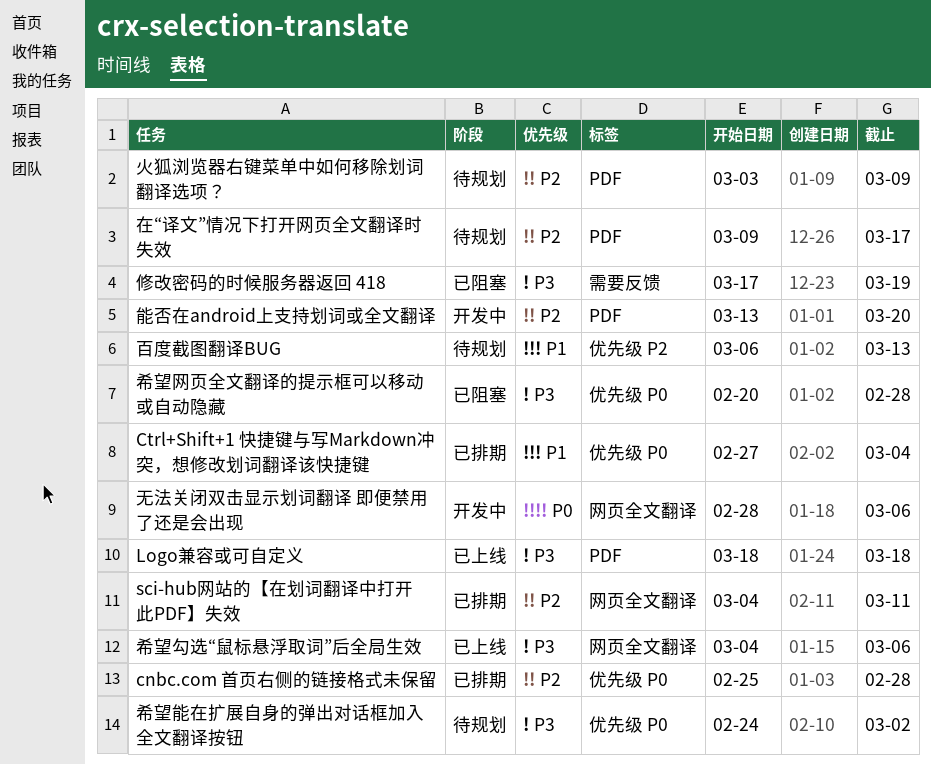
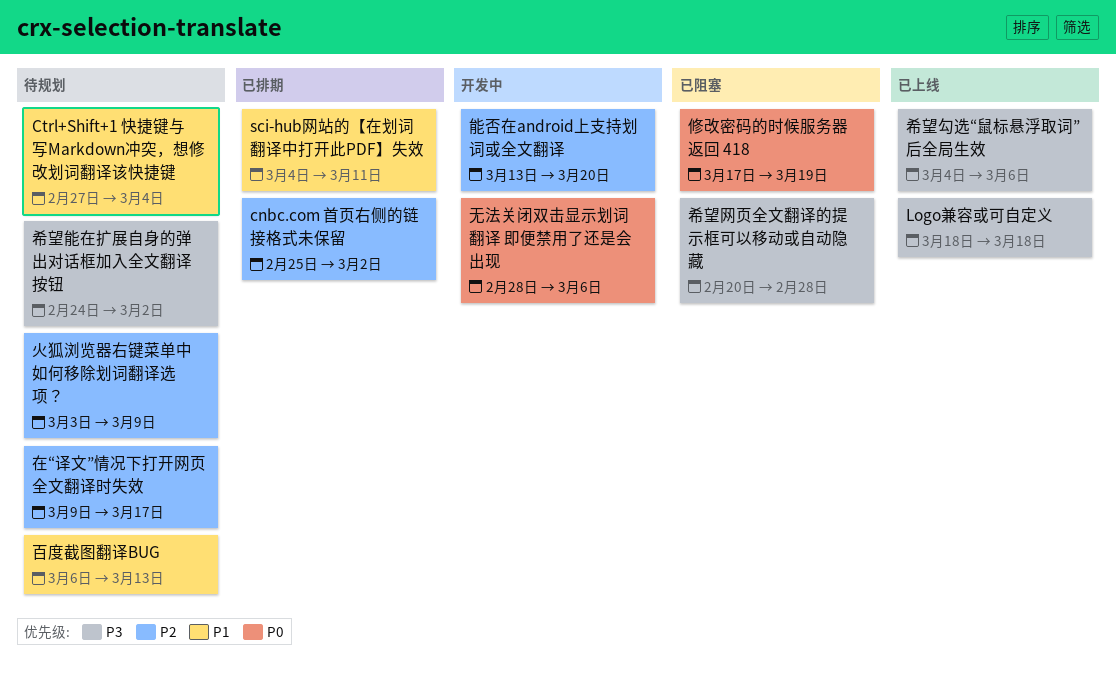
cnbc.com 首页右侧的链接格式未保留, due: Feb 28 -> Mar 2
Ctrl+Shift+1 快捷键与写Markdown冲突，想修改划词翻译该快捷键, status: 已排期 -> 待规划
sci-hub网站的【在划词翻译中打开此PDF】失效, priority: P2 -> P1
修改密码的时候服务器返回 418, priority: P3 -> P0

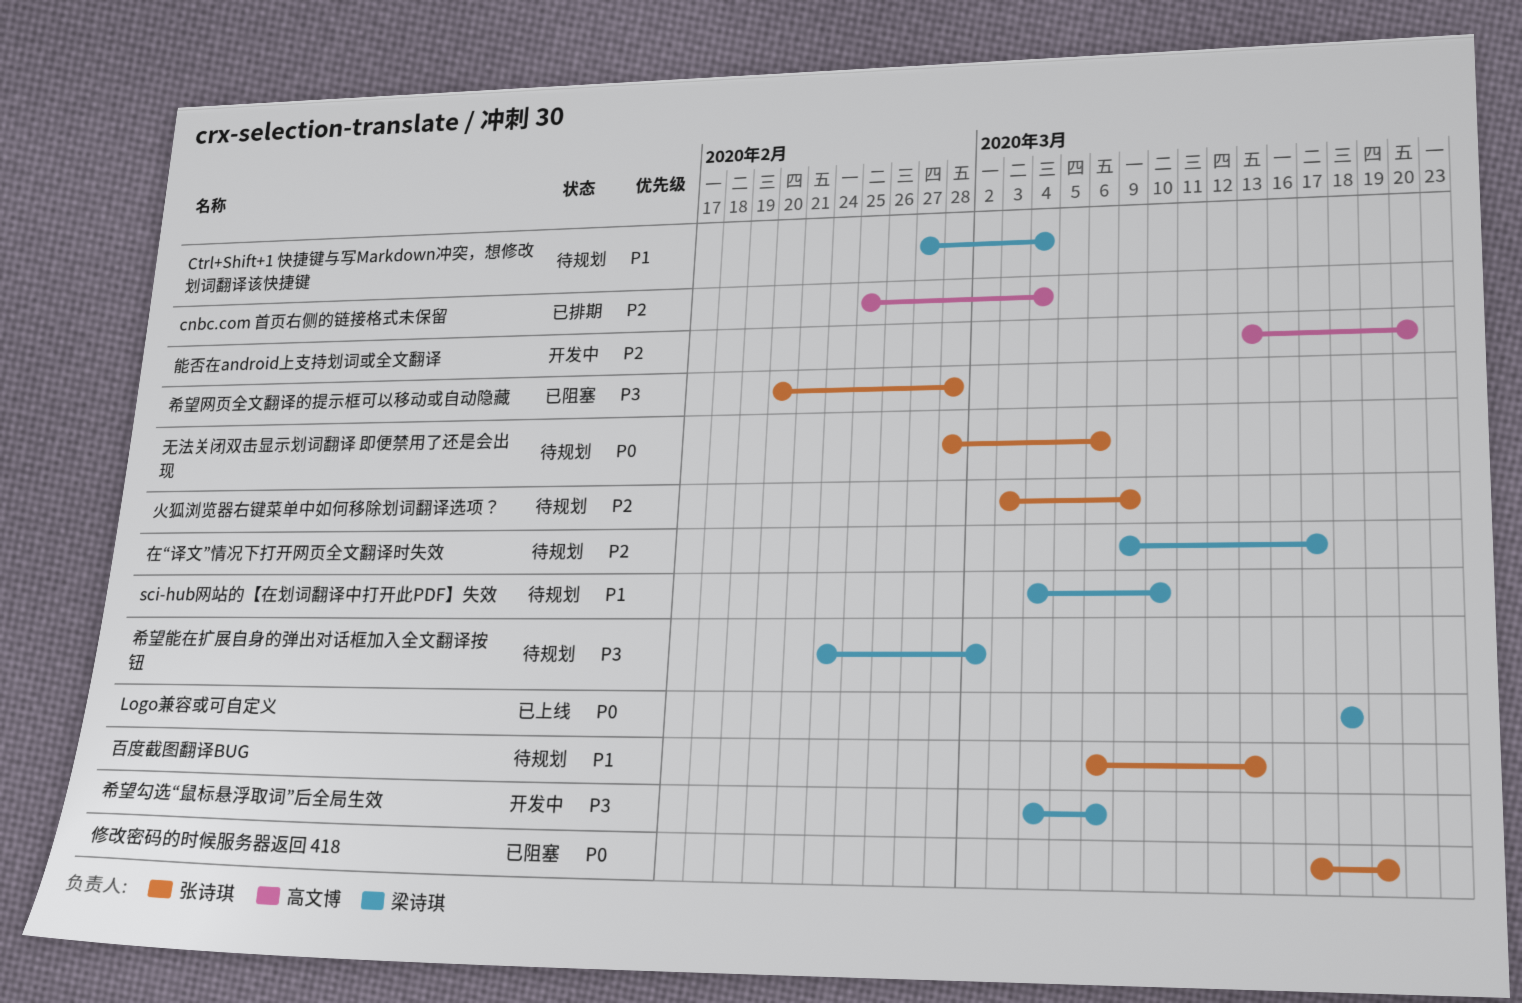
cnbc.com 首页右侧的链接格式未保留, due: Mar 2 -> Mar 4
Logo兼容或可自定义, priority: P3 -> P0
sci-hub网站的【在划词翻译中打开此PDF】失效, status: 已排期 -> 待规划
sci-hub网站的【在划词翻译中打开此PDF】失效, due: Mar 11 -> Mar 10
希望勾选“鼠标悬浮取词”后全局生效, status: 已上线 -> 开发中
无法关闭双击显示划词翻译 即便禁用了还是会出现, status: 开发中 -> 待规划

